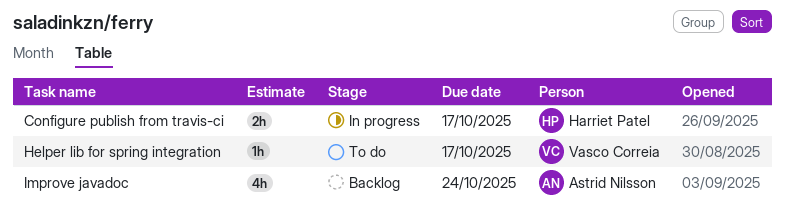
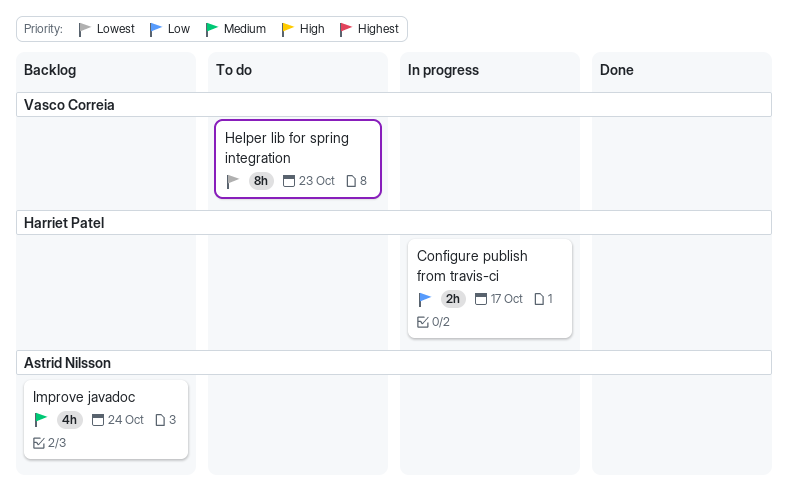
Helper lib for spring integration, estimate: 1h -> 8h
Helper lib for spring integration, due: Oct 17 -> Oct 23

